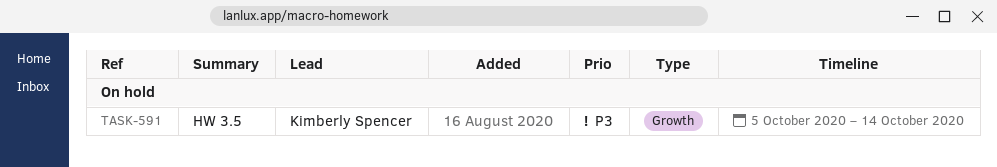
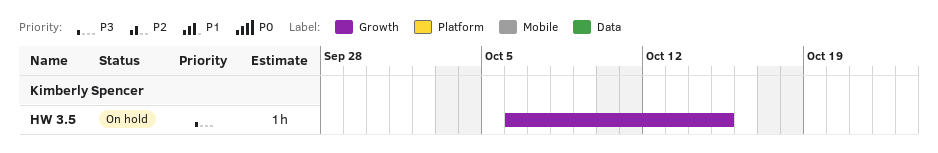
HW 3.5, start: Oct 5 -> Oct 6
HW 3.5, due: Oct 14 -> Oct 15

